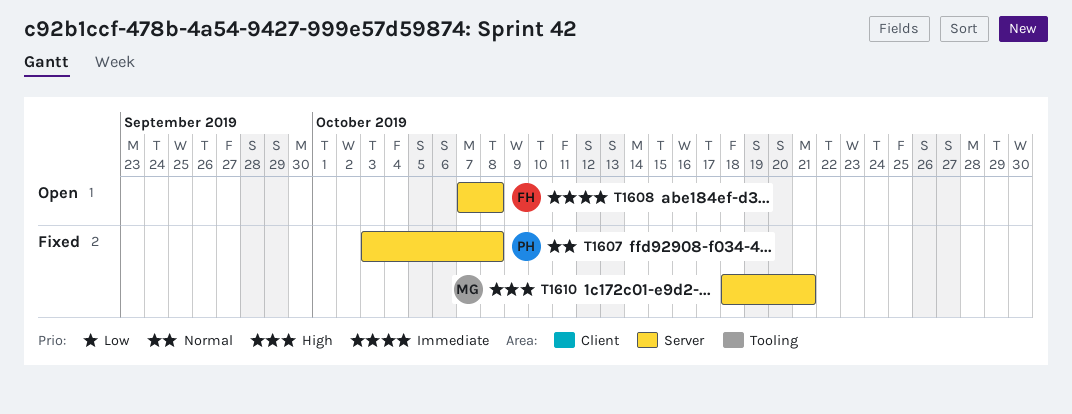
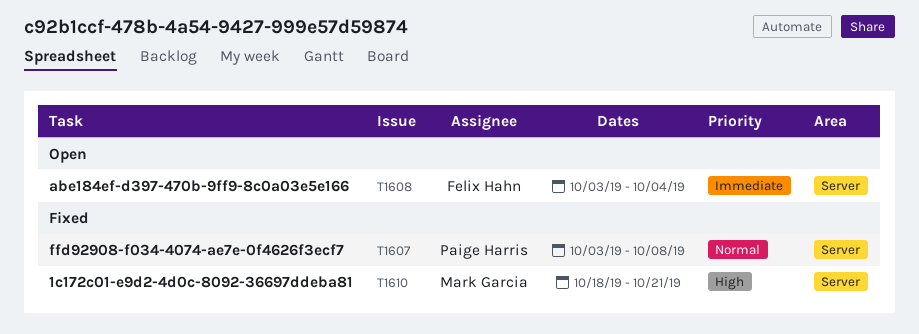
T1608, start: Oct 7 -> Oct 3
T1608, due: Oct 8 -> Oct 4

